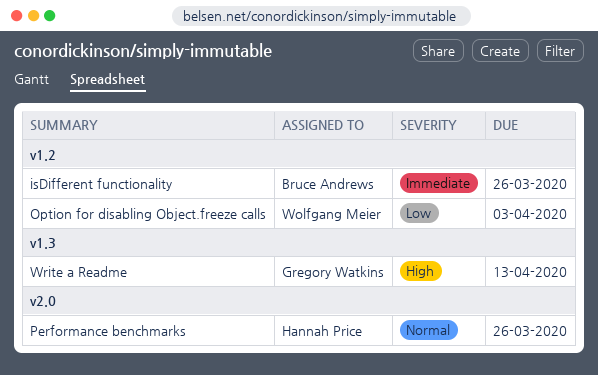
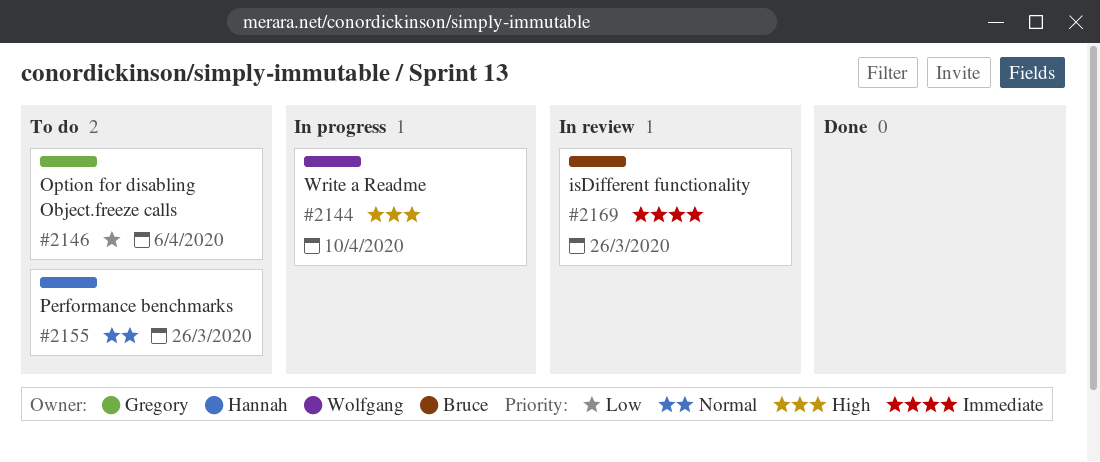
Option for disabling Object.freeze calls, owner: Wolfgang Meier -> Gregory Watkins
Option for disabling Object.freeze calls, due: Apr 3 -> Apr 6
Write a Readme, owner: Gregory Watkins -> Wolfgang Meier
Write a Readme, due: Apr 13 -> Apr 10

